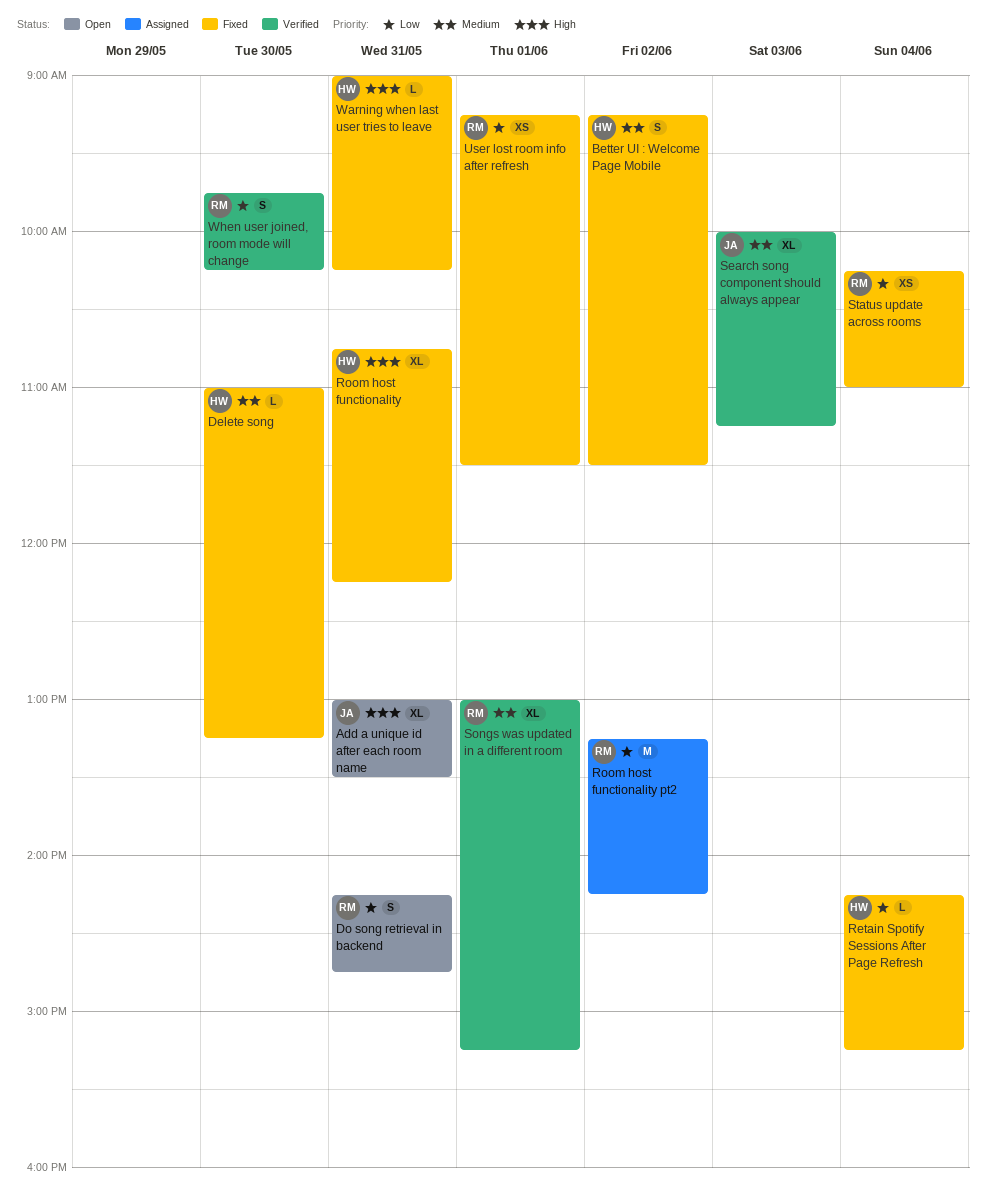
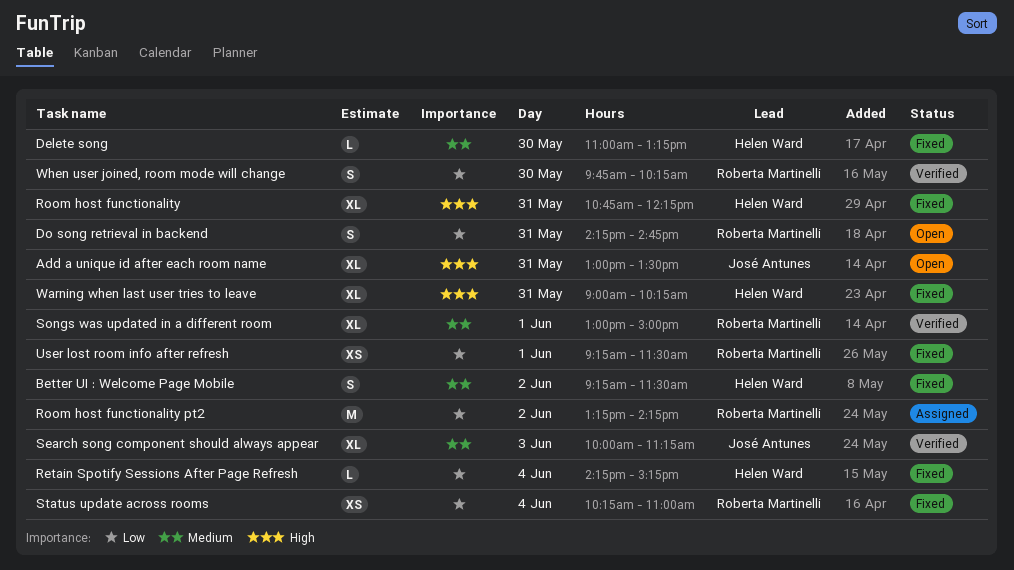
Songs was updated in a different room, ends: 15:15 -> 15:00
Warning when last user tries to leave, estimate: L -> XL

